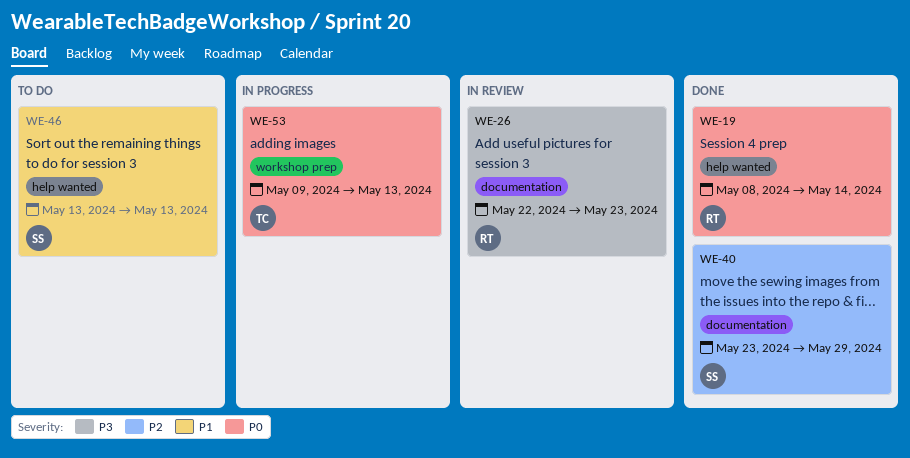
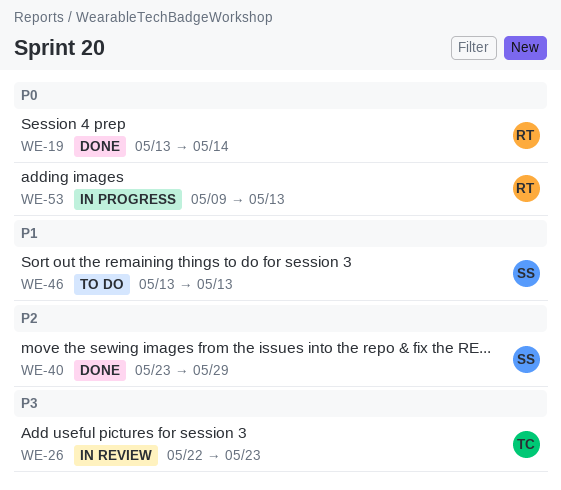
WE-19, start: May 8 -> May 13
WE-26, owner: RT -> TC
WE-53, owner: TC -> RT

